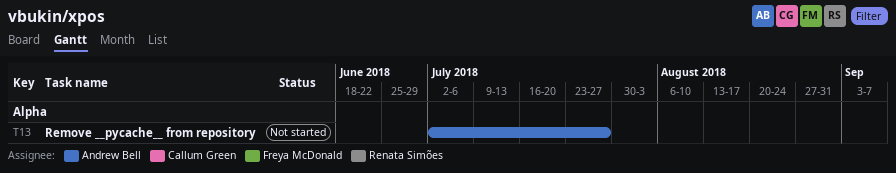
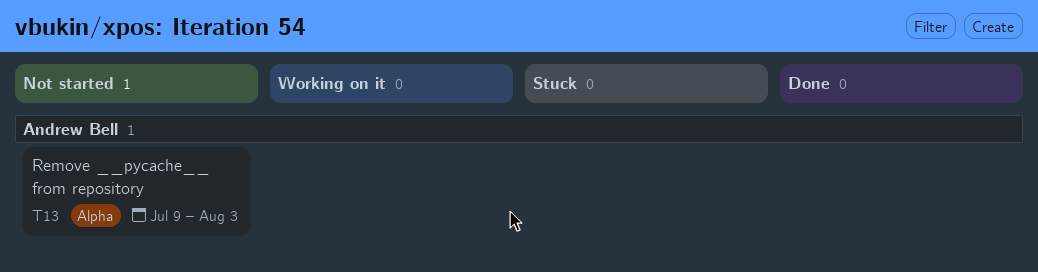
T13, start: Jul 2 -> Jul 9
T13, due: Jul 27 -> Aug 3

